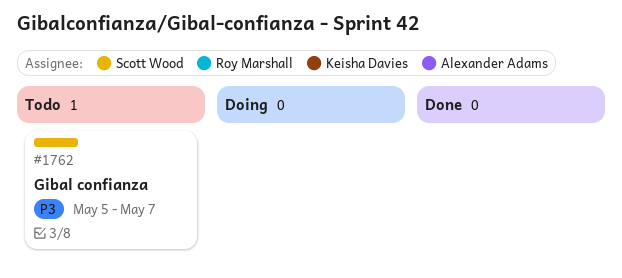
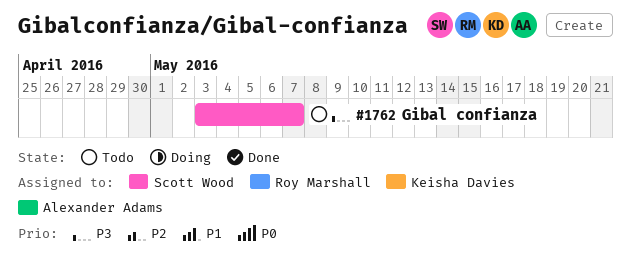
#1762, start: May 5 -> May 3

